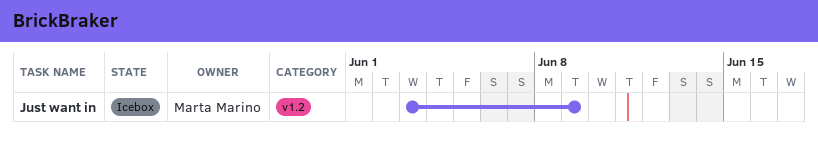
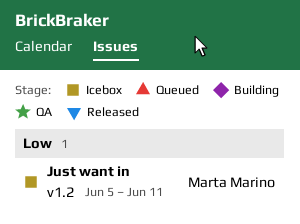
Just want in, start: Jun 3 -> Jun 5
Just want in, due: Jun 9 -> Jun 11

